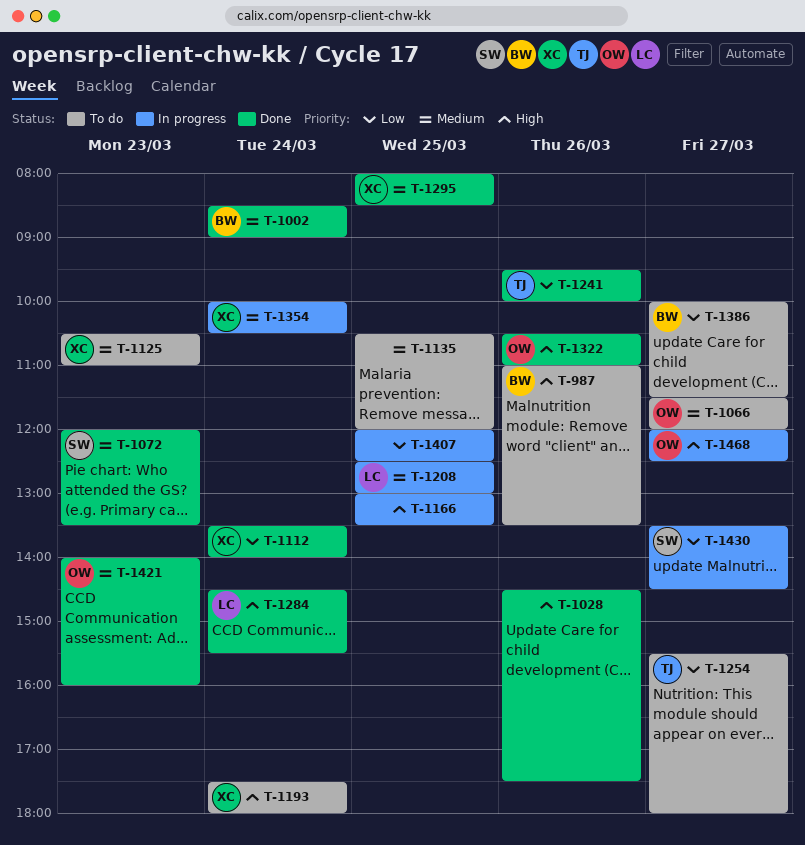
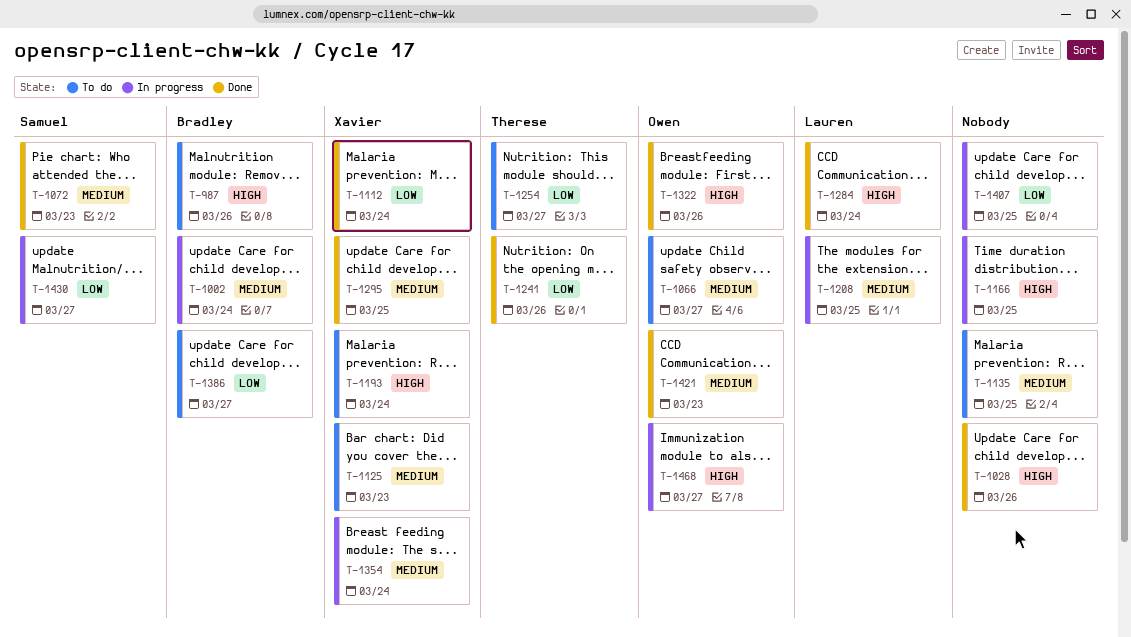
T-1002, status: Done -> In progress

